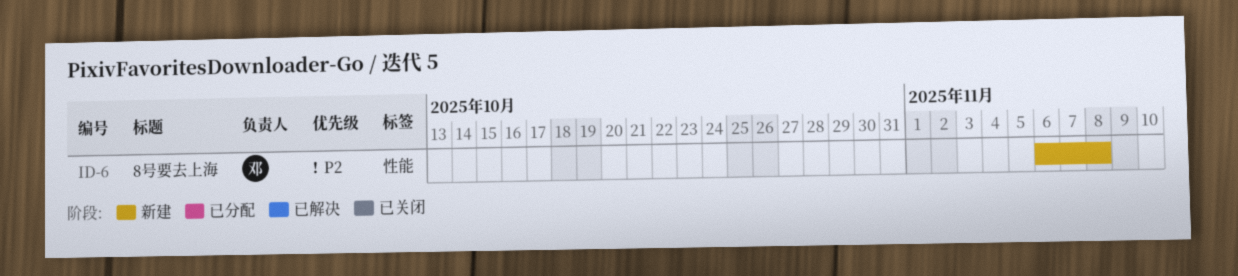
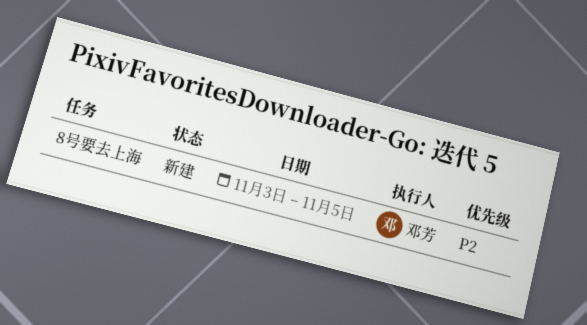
8号要去上海, start: Nov 6 -> Nov 3
8号要去上海, due: Nov 8 -> Nov 5

